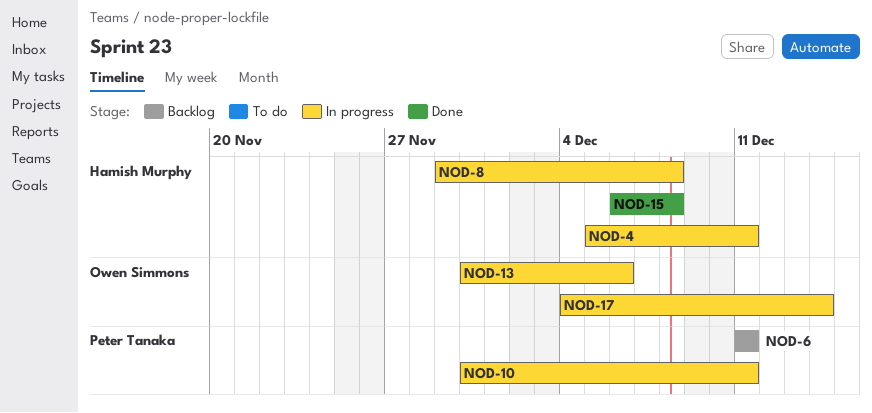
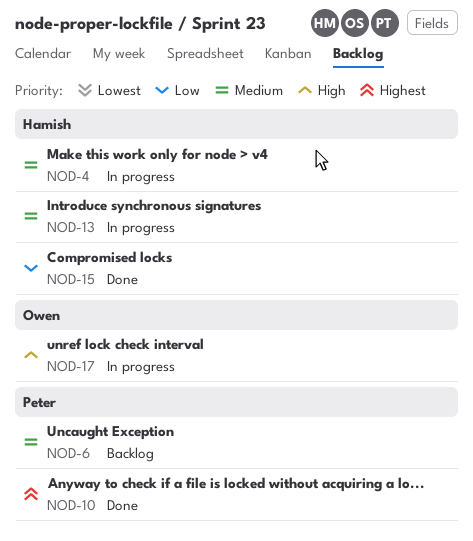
NOD-8: present -> none
NOD-10, status: In progress -> Done
NOD-13, owner: Owen Simmons -> Hamish Murphy

